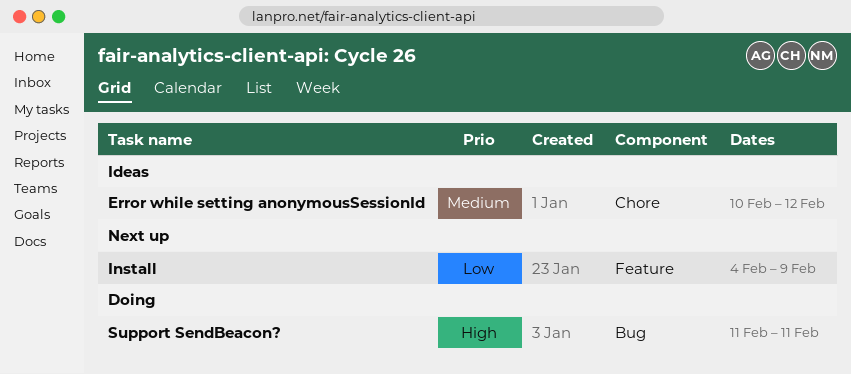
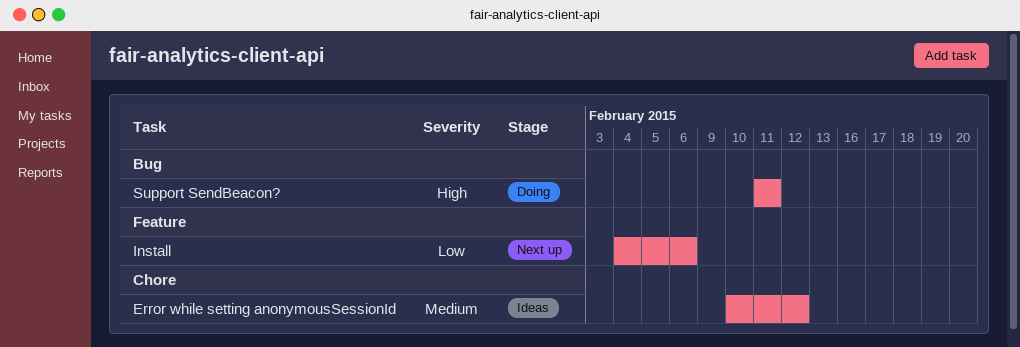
Install, due: Feb 9 -> Feb 6

